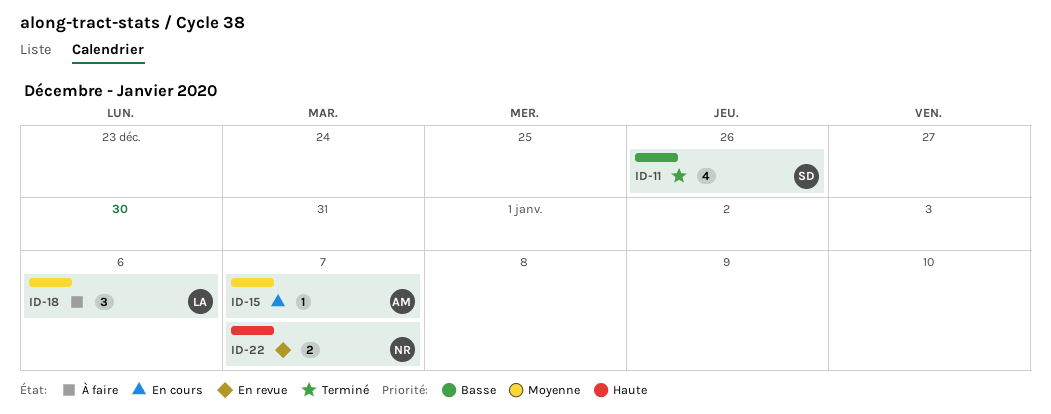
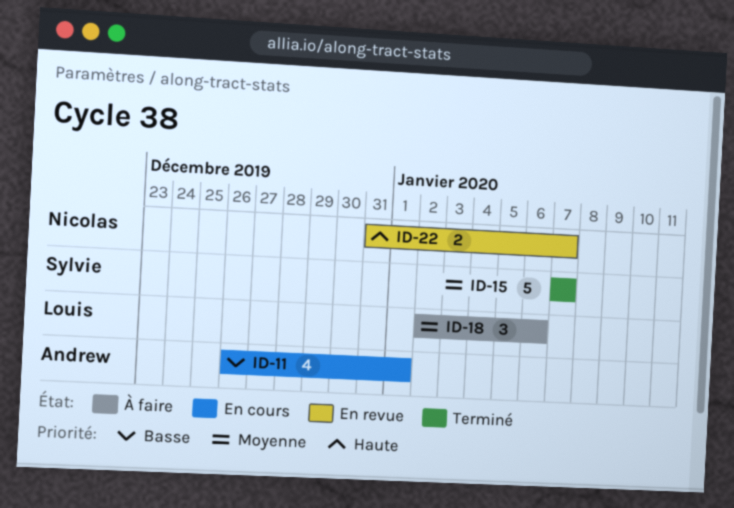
ID-11, status: Terminé -> En cours
ID-11, owner: Sylvie -> Andrew
ID-11, due: Dec 26 -> Jan 1
ID-15, status: En cours -> Terminé
ID-15, owner: Andrew -> Sylvie
ID-15, estimate: 1 -> 5

